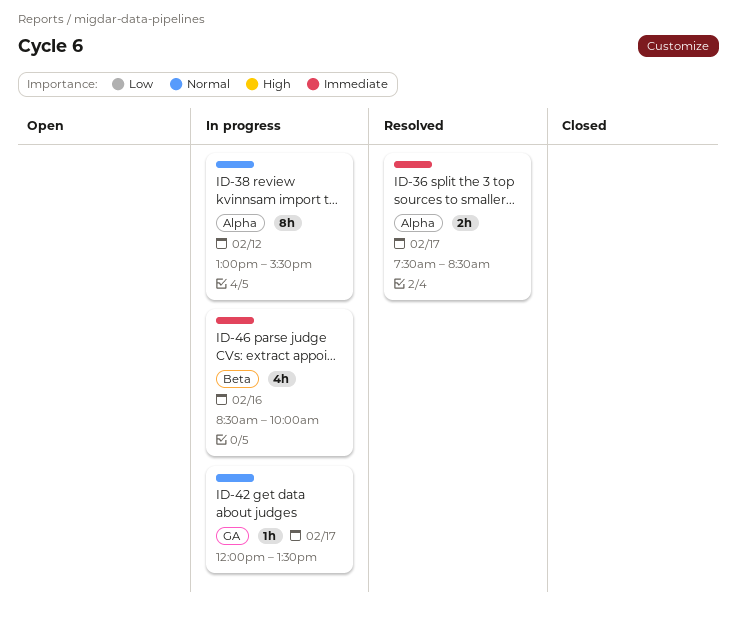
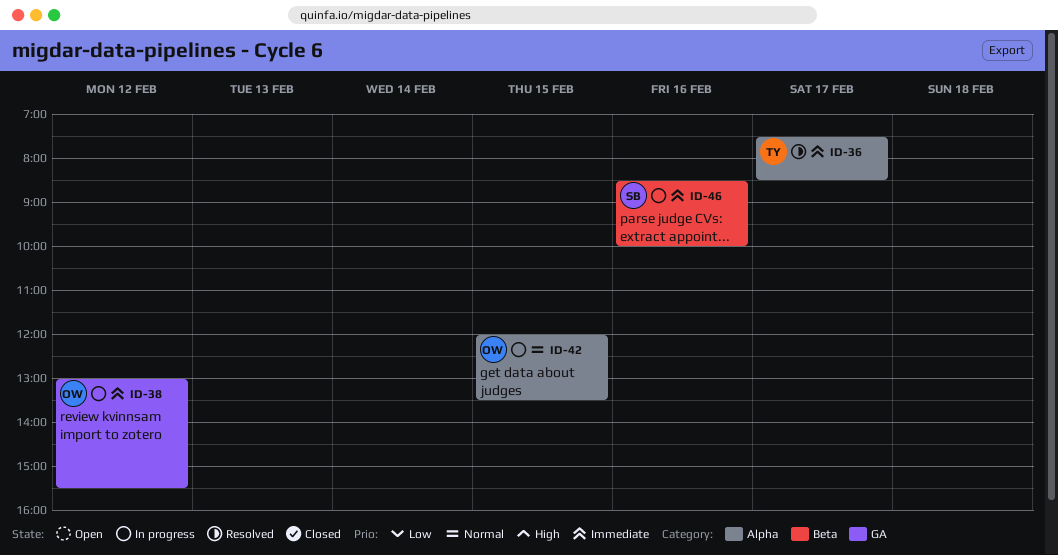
ID-38, priority: Normal -> Immediate
ID-38, label: Alpha -> GA
ID-42, label: GA -> Alpha
ID-42, day: Feb 17 -> Feb 15

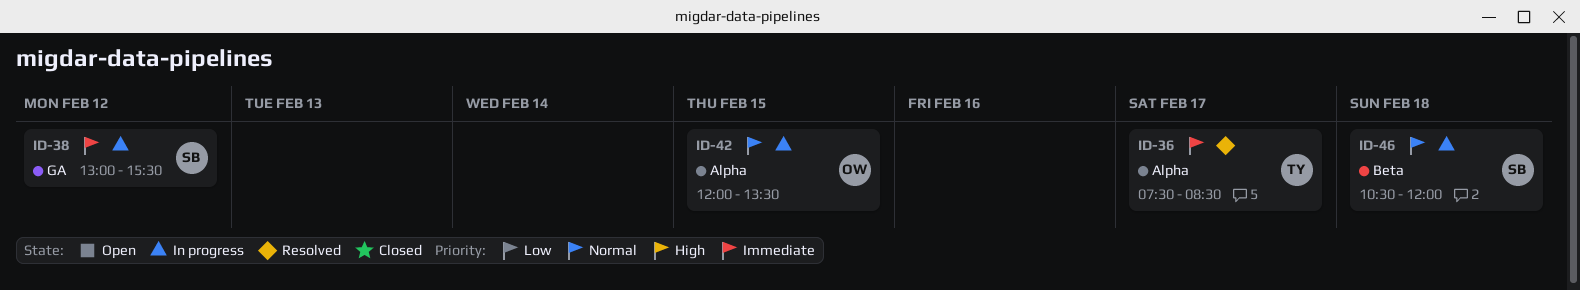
ID-38, owner: OW -> SB
ID-46, priority: Immediate -> Normal
ID-46, day: Feb 16 -> Feb 18
ID-46, begins: 08:30 -> 10:30
ID-46, ends: 10:00 -> 12:00

